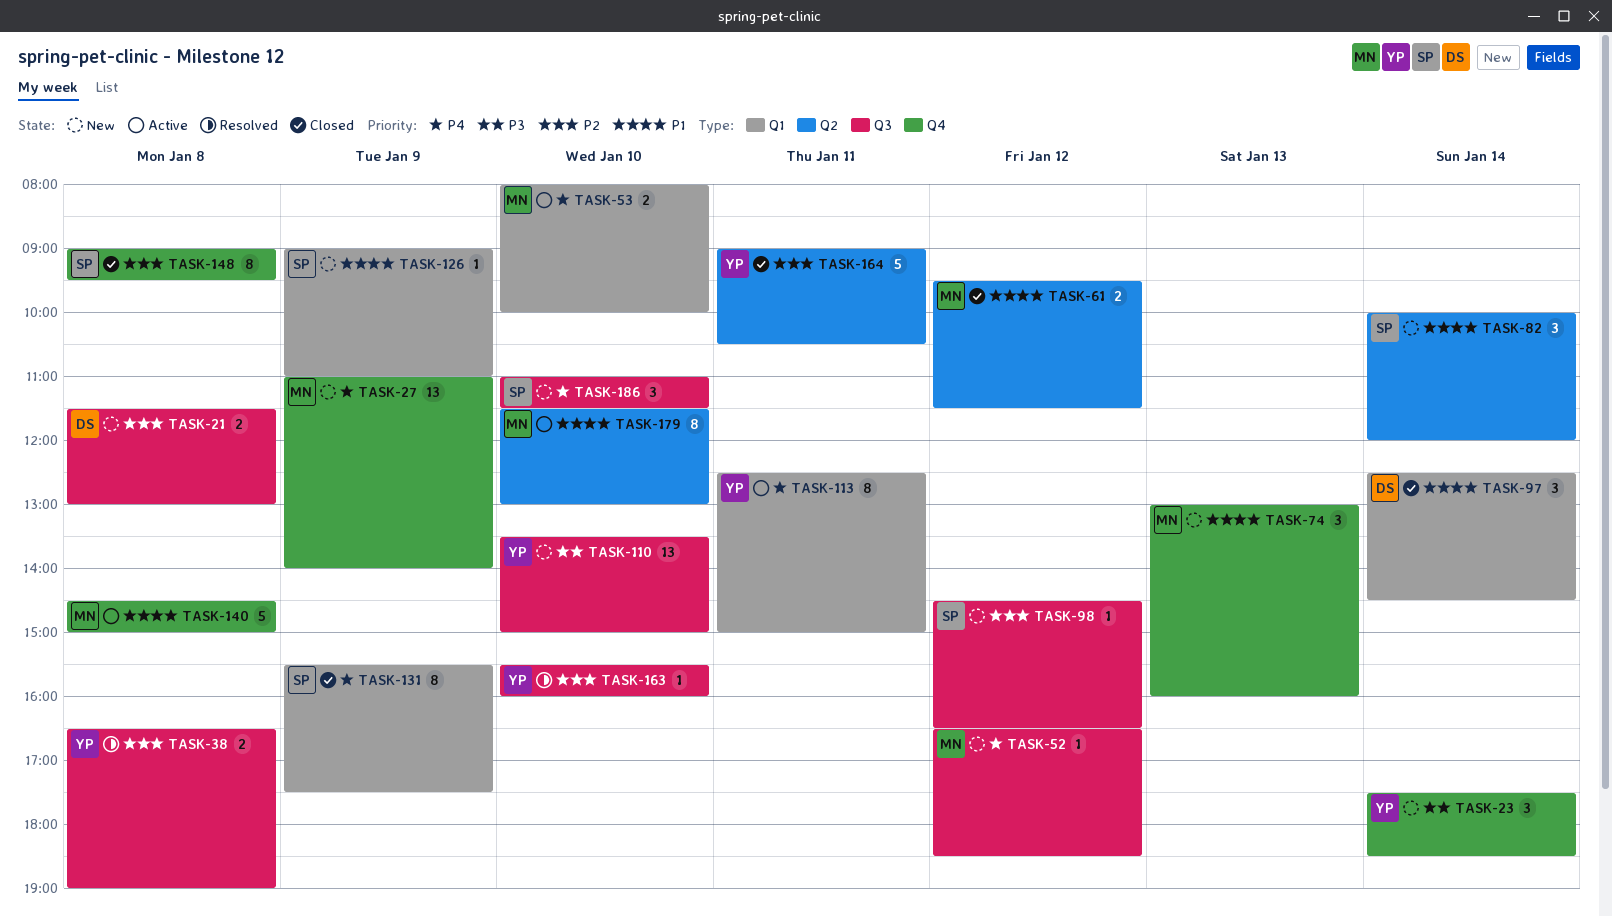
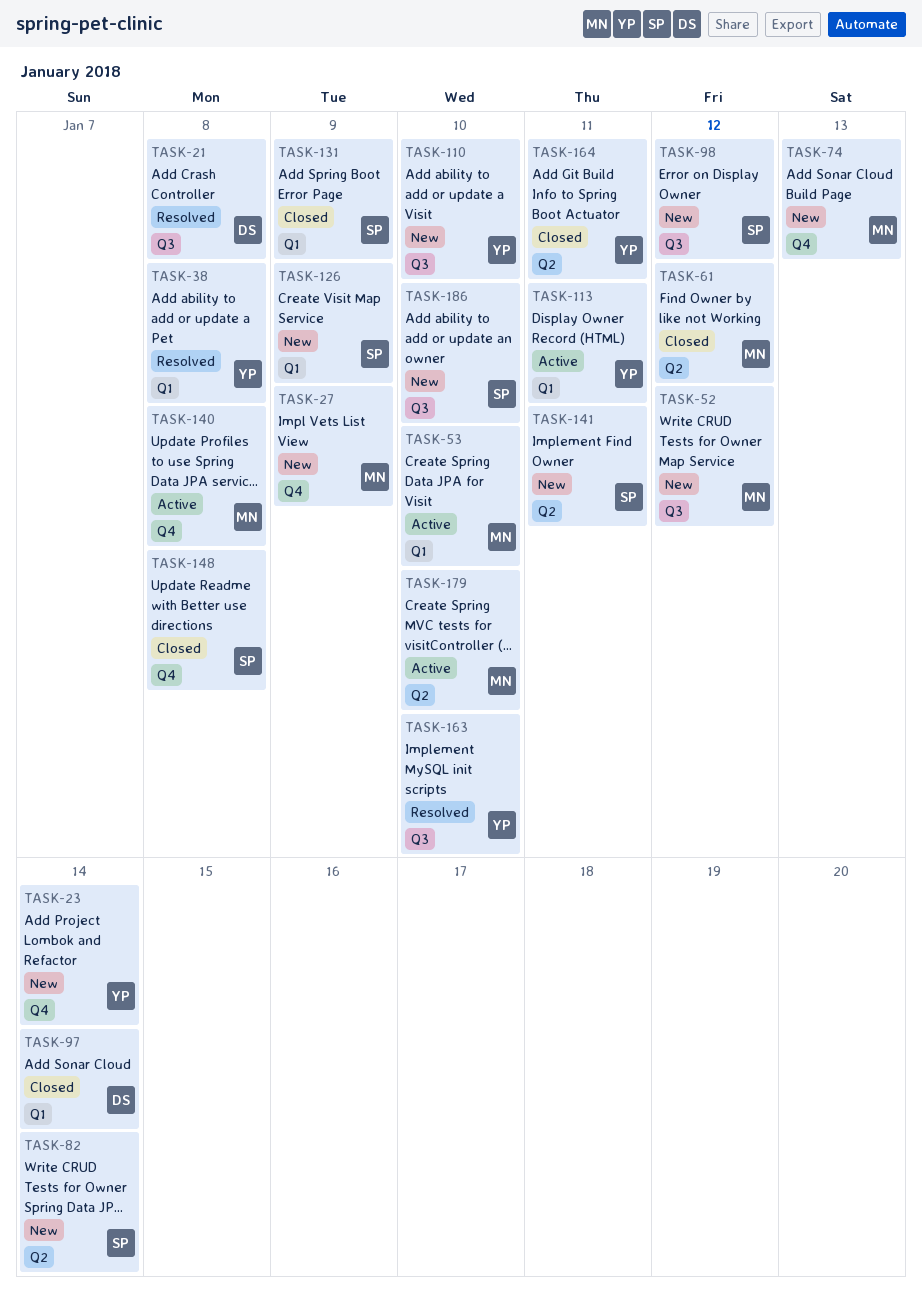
TASK-21, status: New -> Resolved
TASK-38, label: Q3 -> Q1
TASK-141: none -> present

